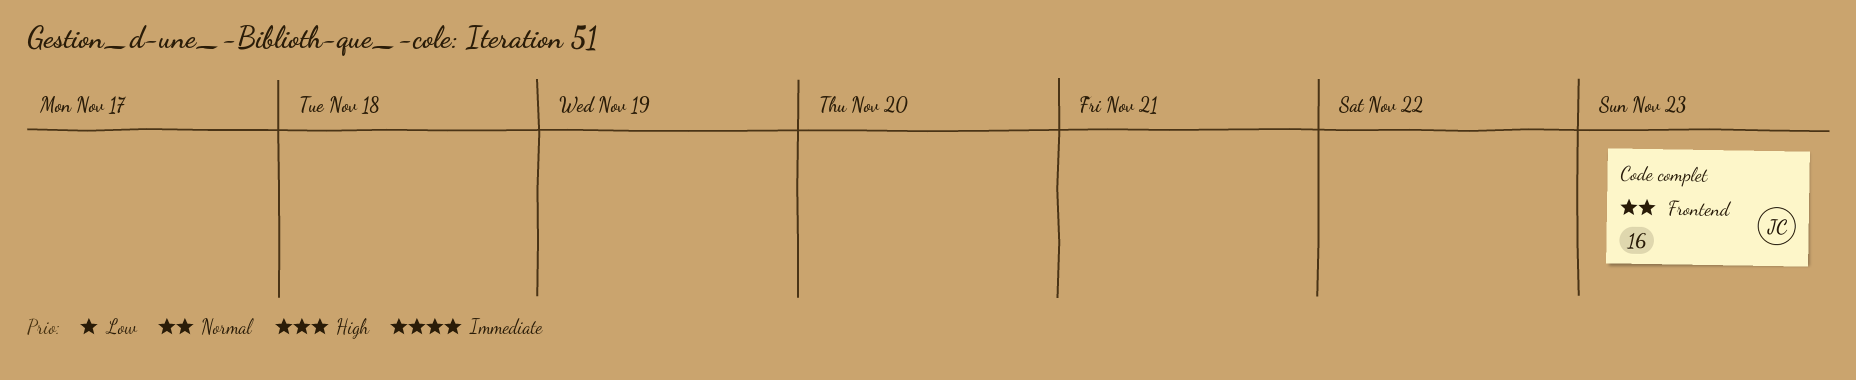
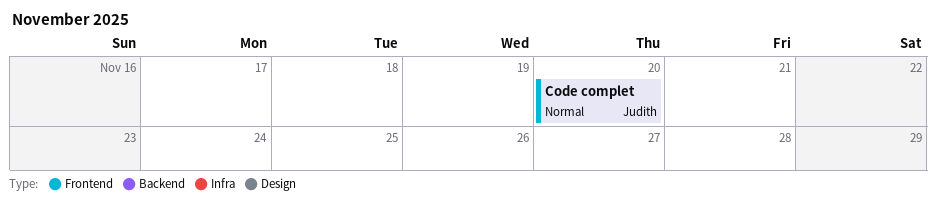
Code complet, due: Nov 23 -> Nov 20

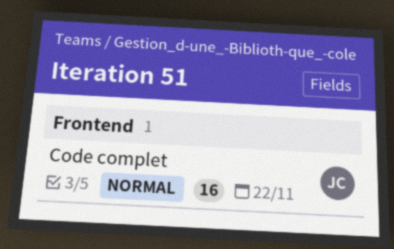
Code complet, due: Nov 20 -> Nov 22

